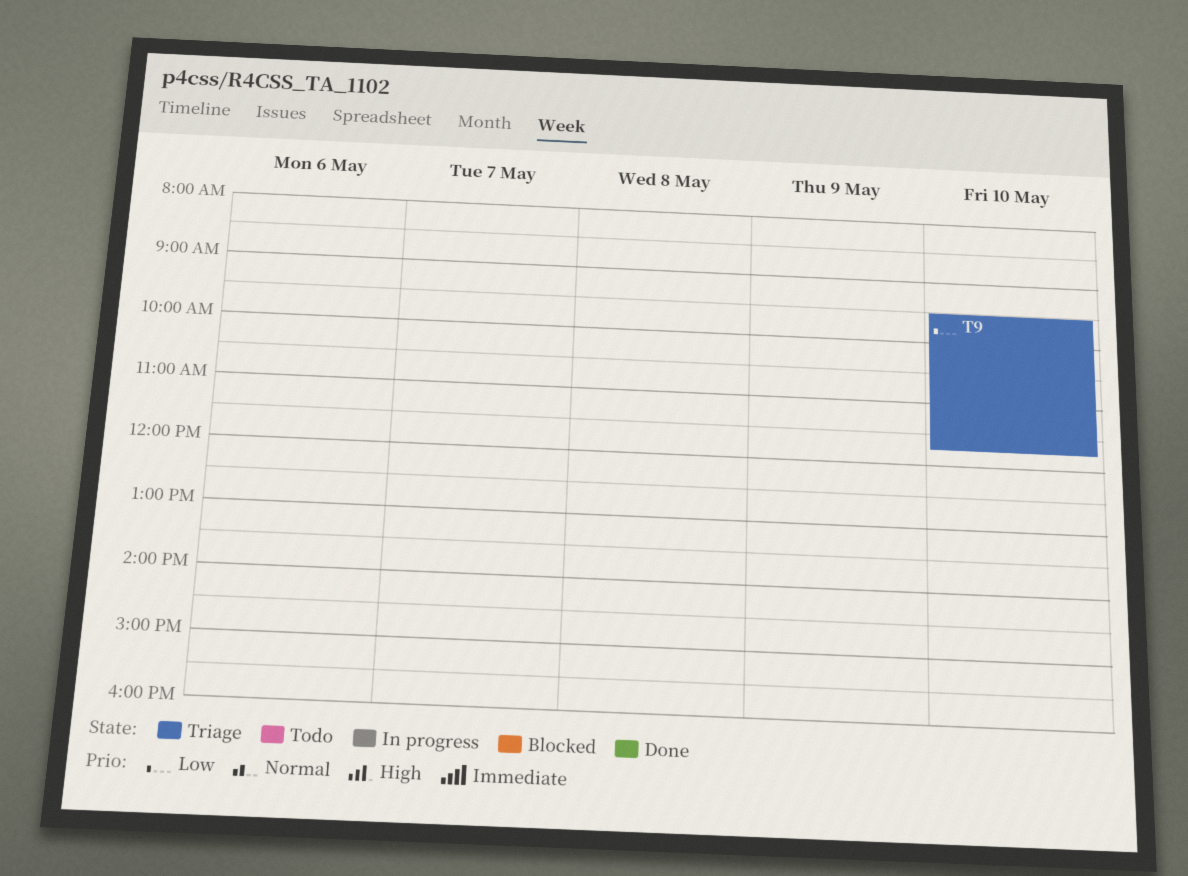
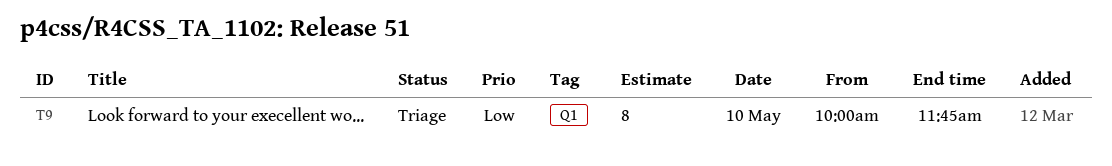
T9, begins: 09:30 -> 10:00

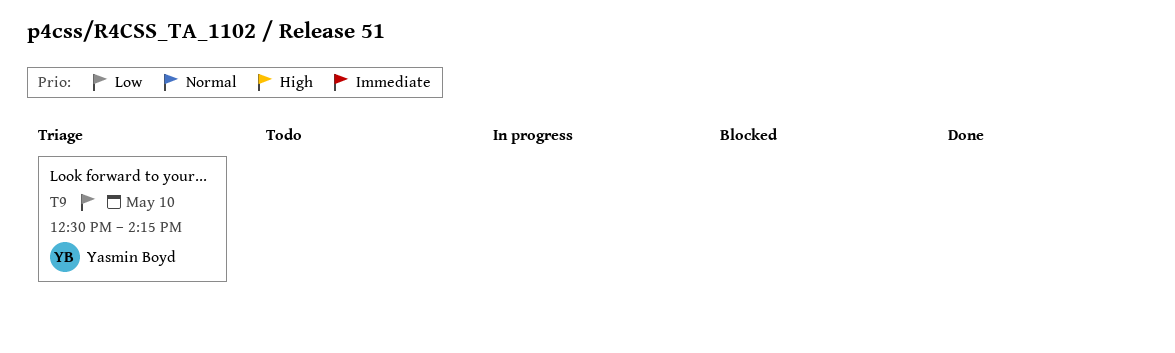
T9, begins: 10:00 -> 12:30
T9, ends: 11:45 -> 14:15

